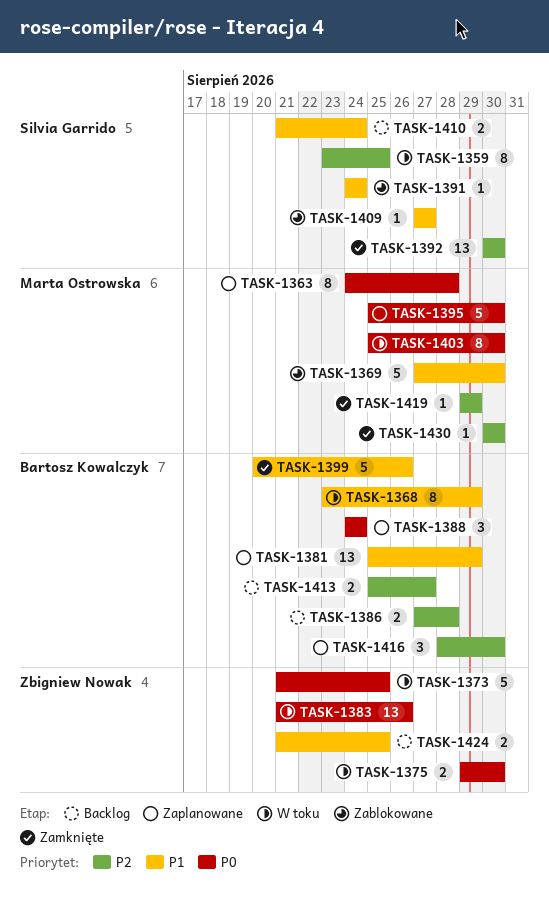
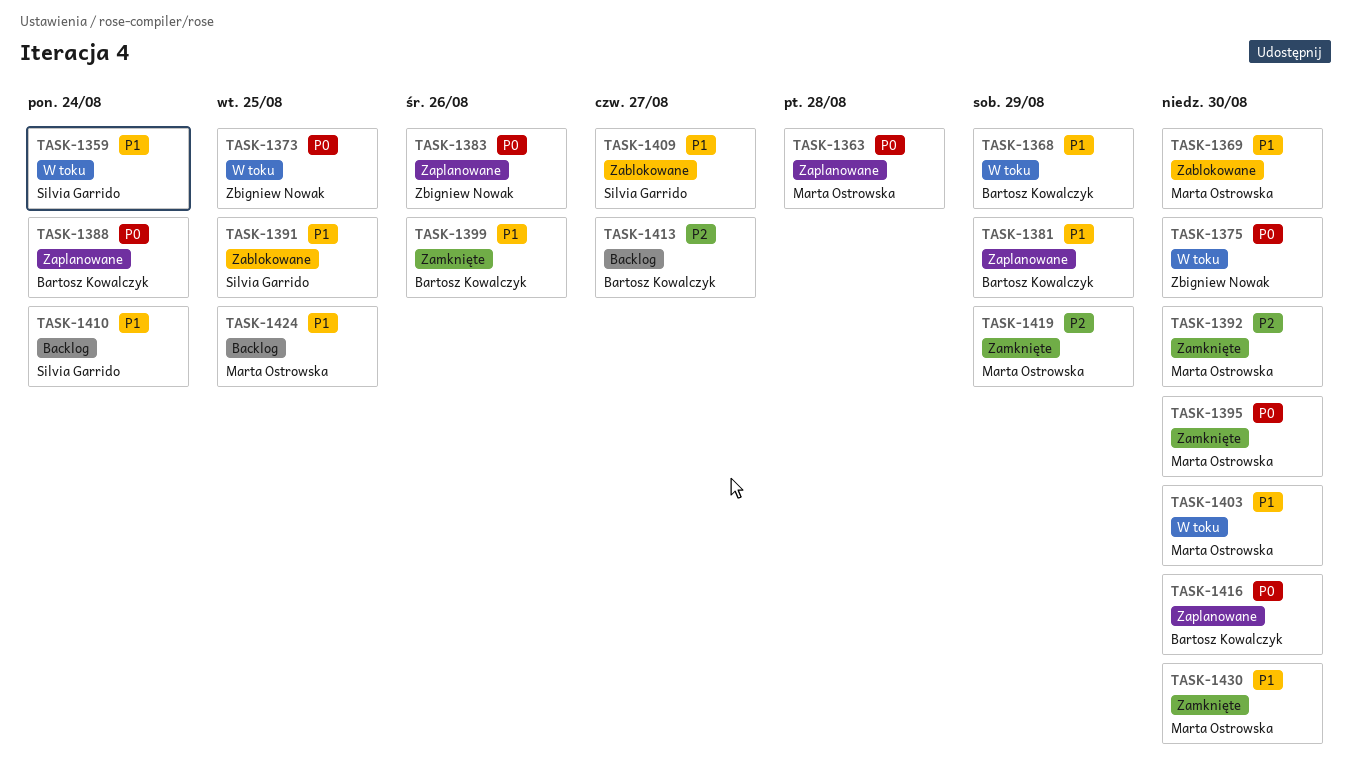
TASK-1359, priority: P2 -> P1
TASK-1359, due: Aug 25 -> Aug 24
TASK-1383, status: W toku -> Zaplanowane
TASK-1386: present -> none
TASK-1391, due: Aug 24 -> Aug 25
TASK-1392, owner: Silvia Garrido -> Marta Ostrowska
TASK-1395, status: Zaplanowane -> Zamknięte
TASK-1403, priority: P0 -> P1
TASK-1416, priority: P2 -> P0
TASK-1424, owner: Zbigniew Nowak -> Marta Ostrowska
TASK-1430, priority: P2 -> P1

